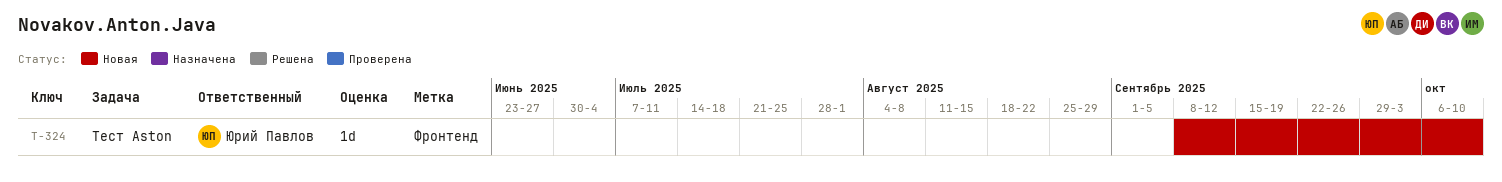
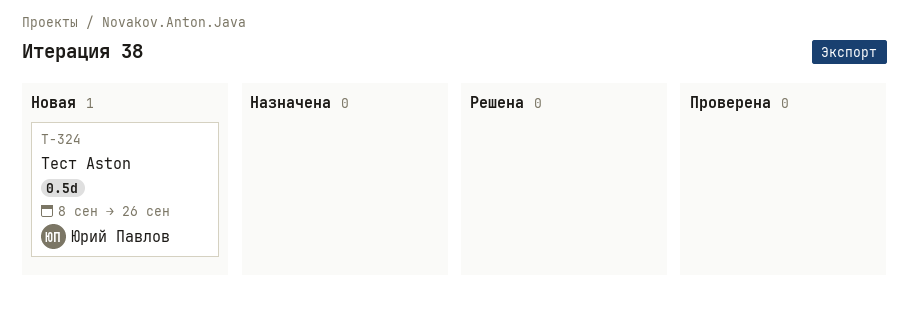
T-324, estimate: 1d -> 0.5d
T-324, due: Oct 10 -> Sep 26

